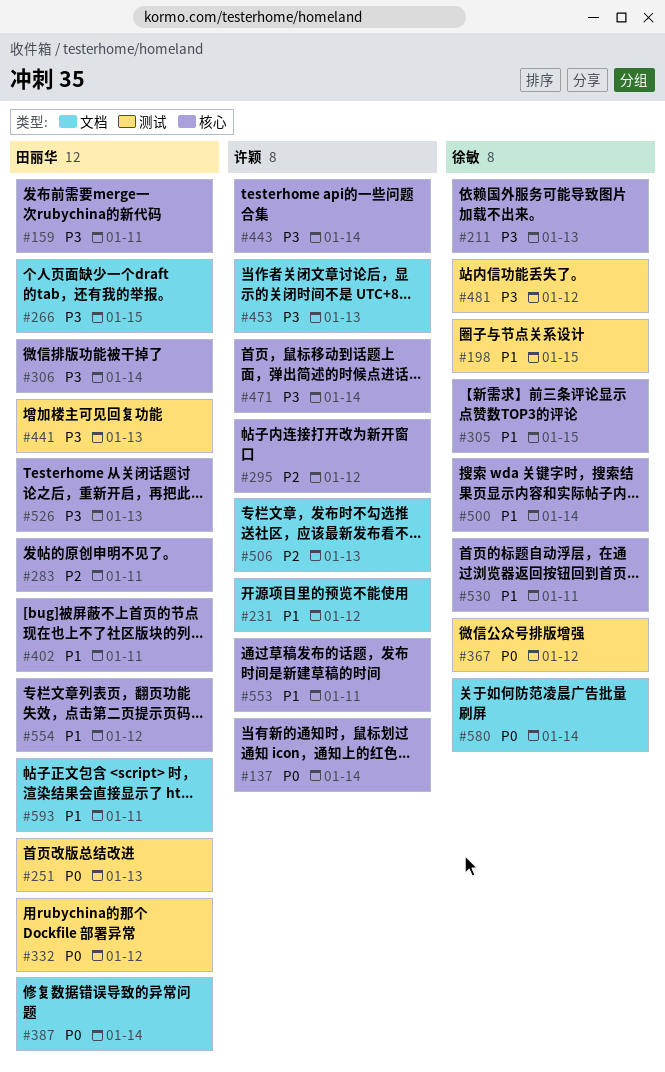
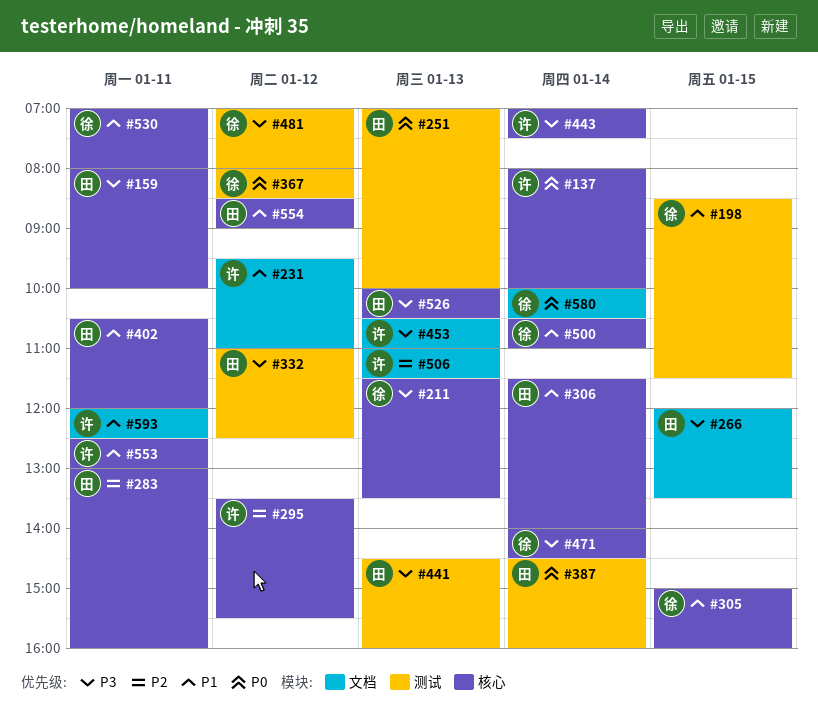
#306, priority: P3 -> P1
#332, priority: P0 -> P3
#387, label: 文档 -> 测试
#471, owner: 许颖 -> 徐敏
#593, owner: 田丽华 -> 许颖

